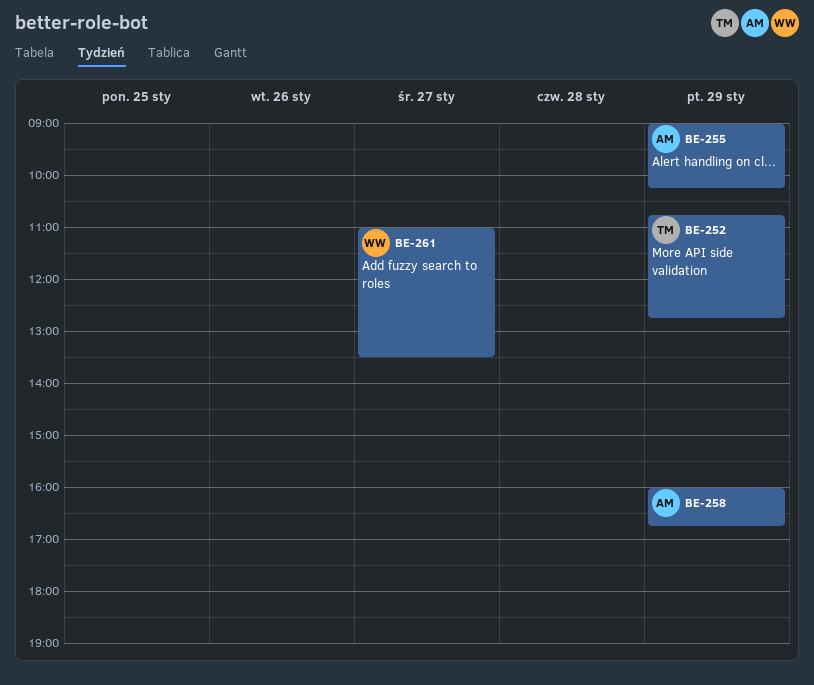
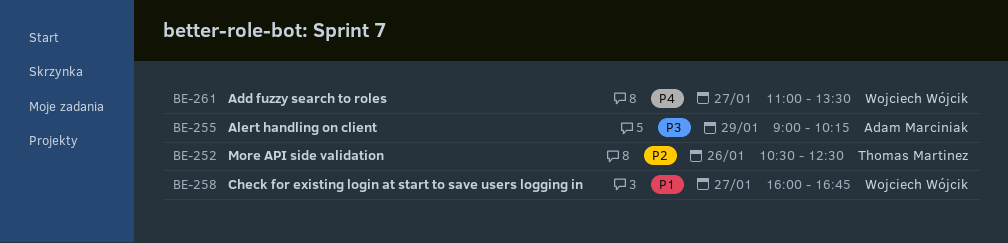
BE-252, day: Jan 29 -> Jan 26
BE-252, begins: 10:45 -> 10:30
BE-252, ends: 12:45 -> 12:30
BE-258, owner: Adam Marciniak -> Wojciech Wójcik
BE-258, day: Jan 29 -> Jan 27

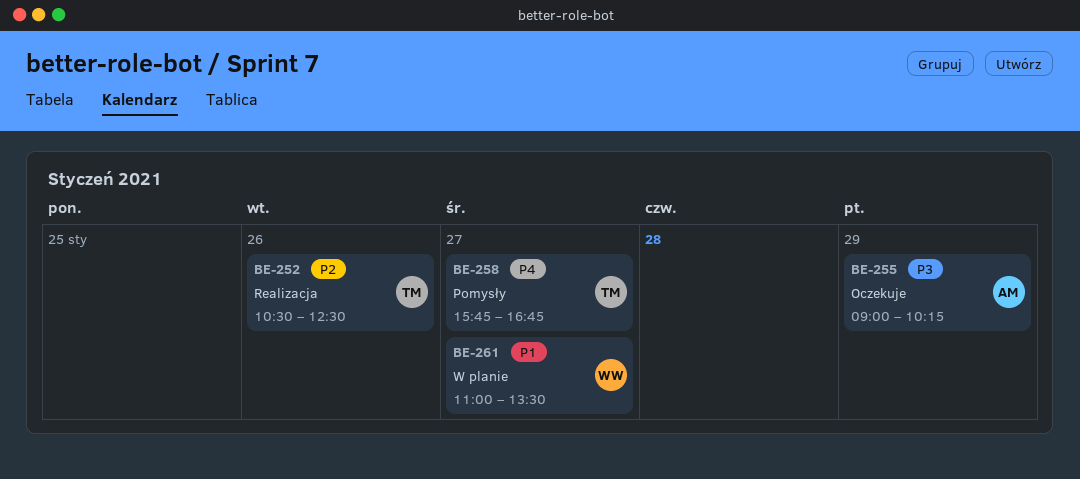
BE-258, owner: Wojciech Wójcik -> Thomas Martinez
BE-258, priority: P1 -> P4
BE-258, begins: 16:00 -> 15:45
BE-261, priority: P4 -> P1

